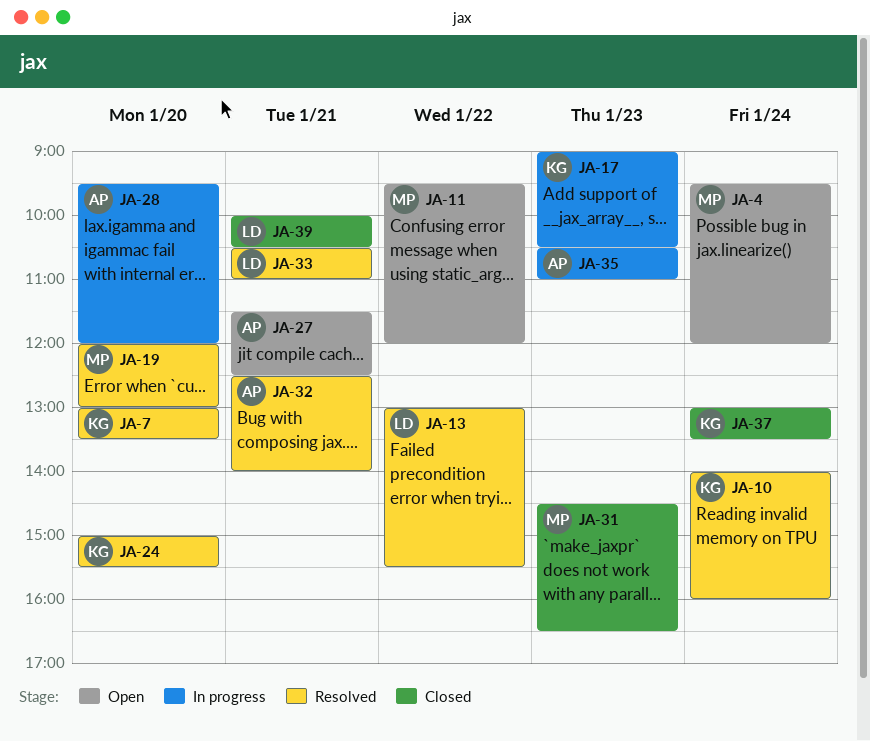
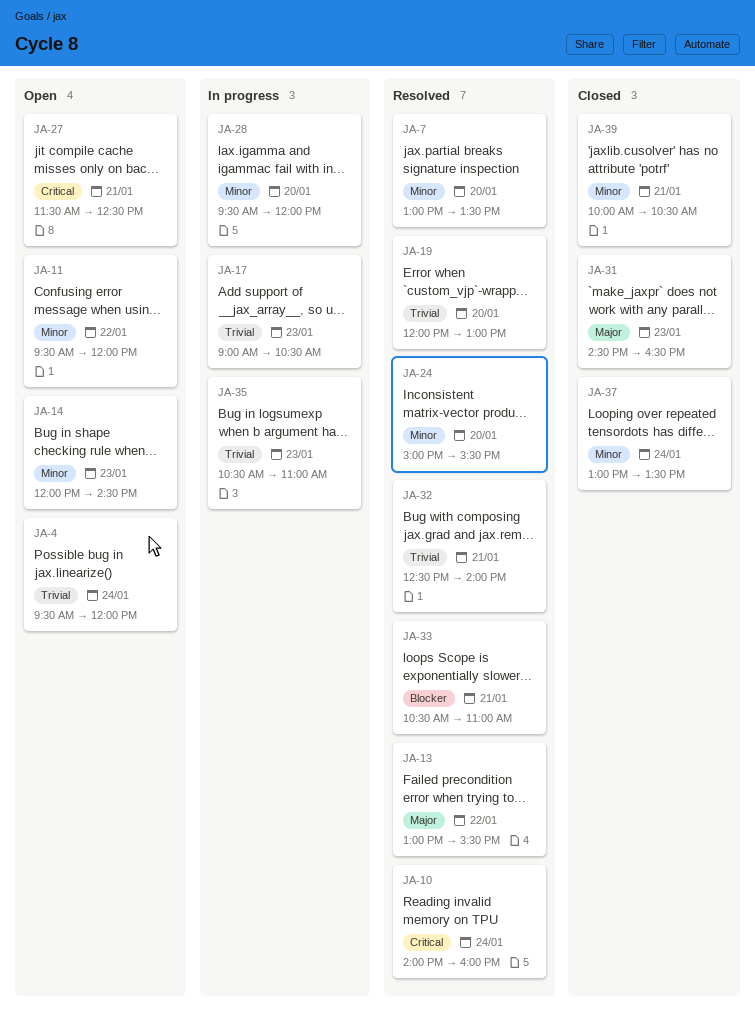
JA-14: none -> present

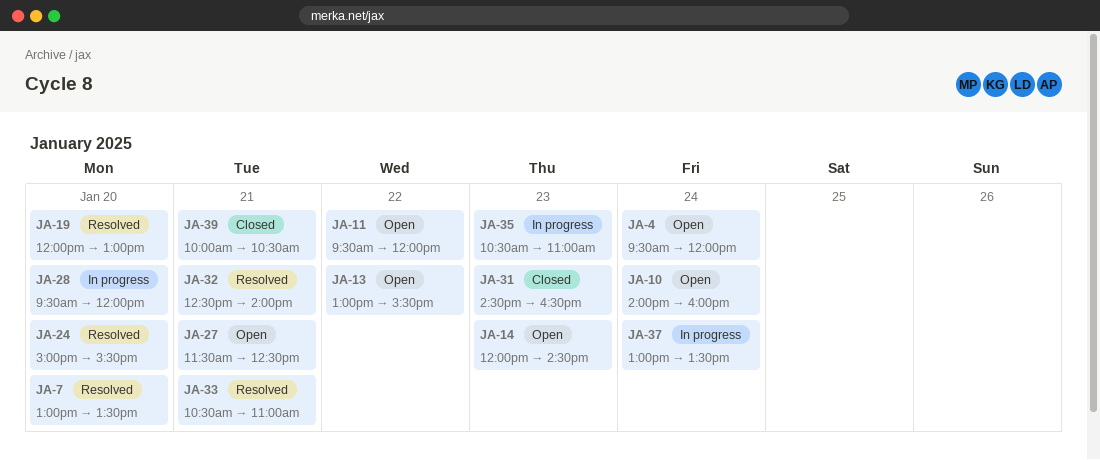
JA-10, status: Resolved -> Open
JA-13, status: Resolved -> Open
JA-17: present -> none
JA-37, status: Closed -> In progress

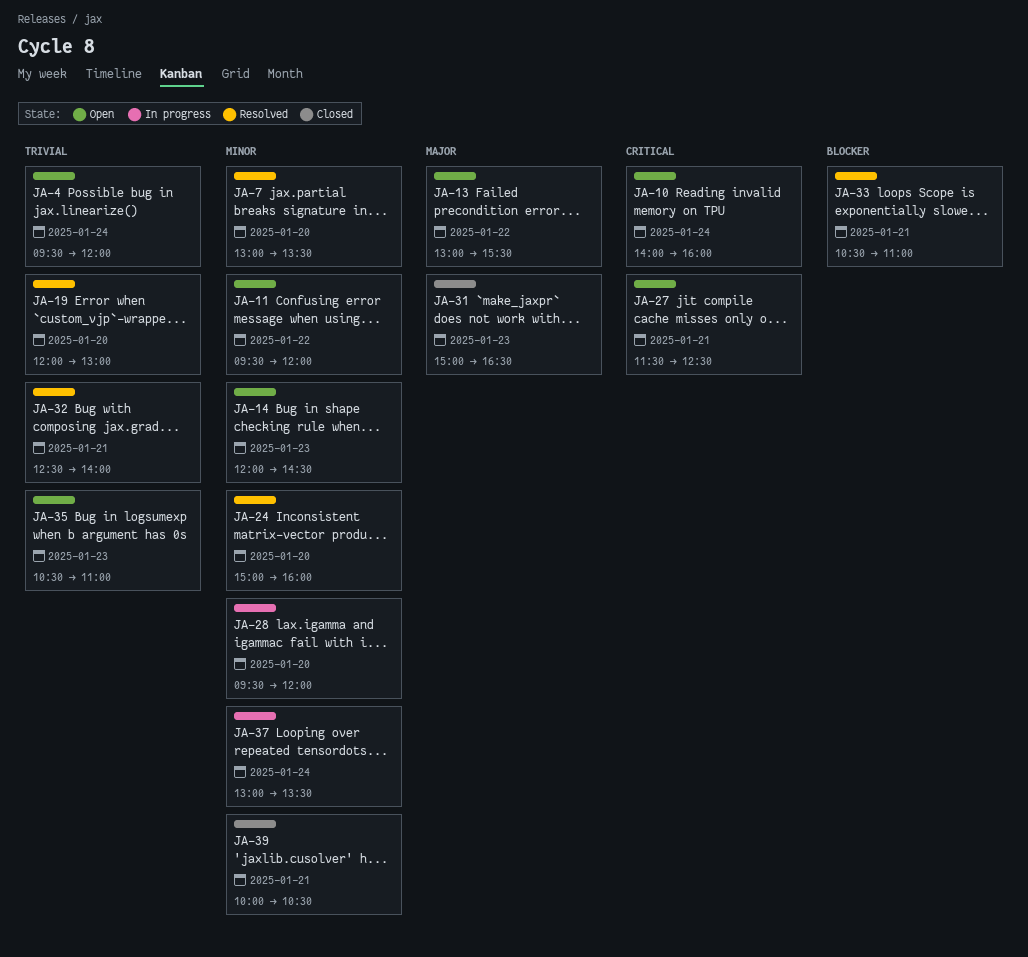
JA-24, ends: 15:30 -> 16:00
JA-31, begins: 14:30 -> 15:00
JA-35, status: In progress -> Open

